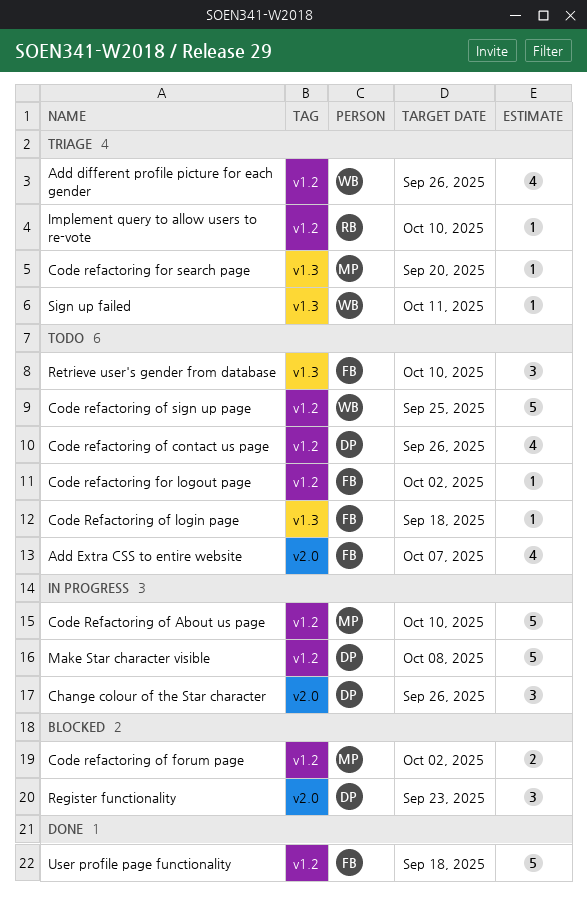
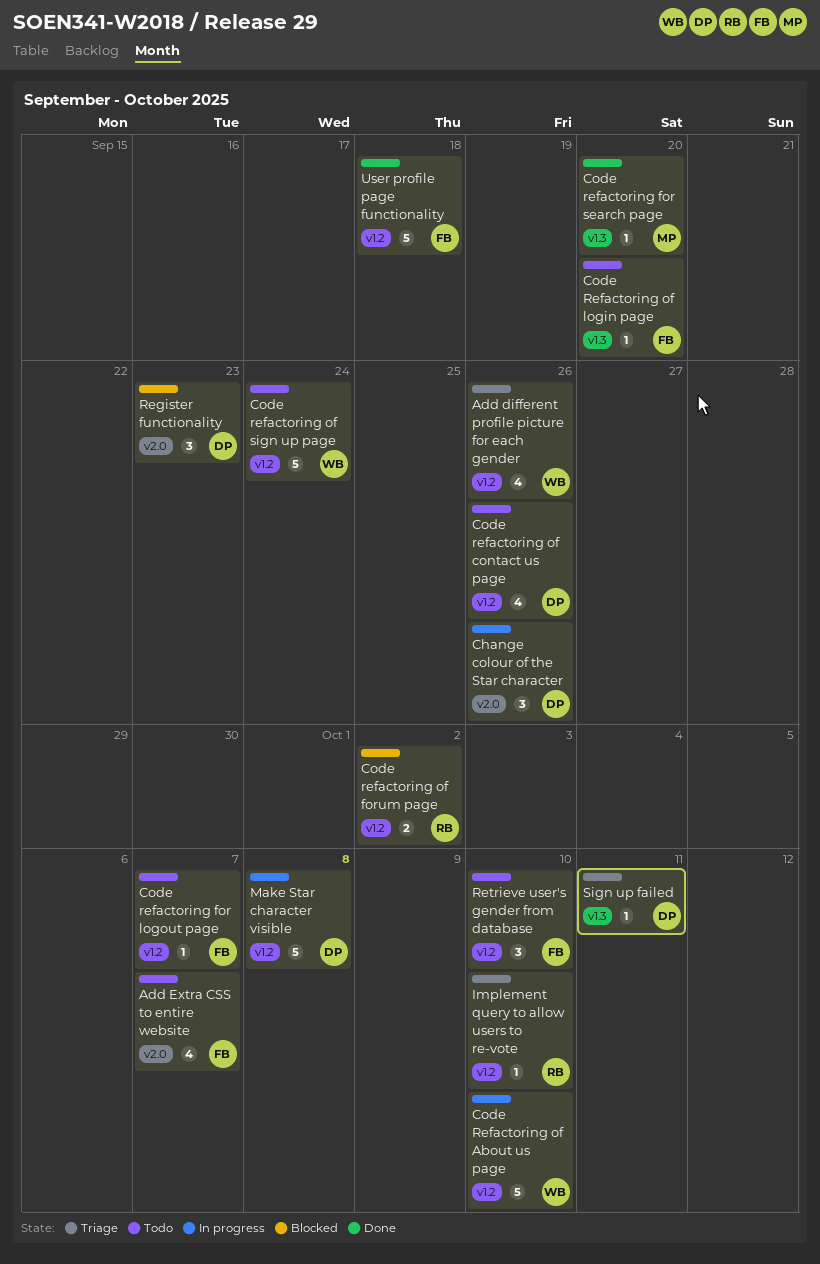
Code refactoring for logout page, due: Oct 2 -> Oct 7
Code refactoring for search page, status: Triage -> Done
Code Refactoring of About us page, owner: MP -> WB
Code refactoring of forum page, owner: MP -> RB
Code Refactoring of login page, due: Sep 18 -> Sep 20
Code refactoring of sign up page, due: Sep 25 -> Sep 24
Retrieve user's gender from database, label: v1.3 -> v1.2
Sign up failed, owner: WB -> DP

